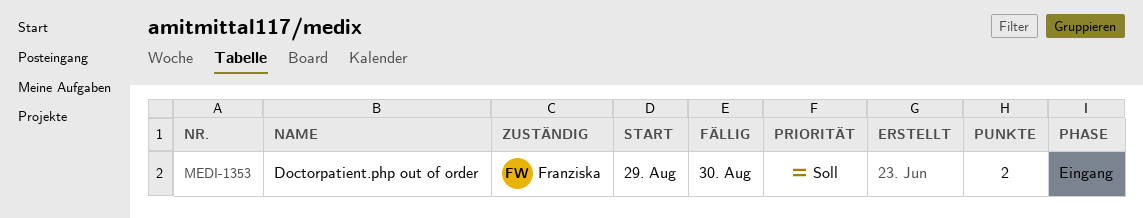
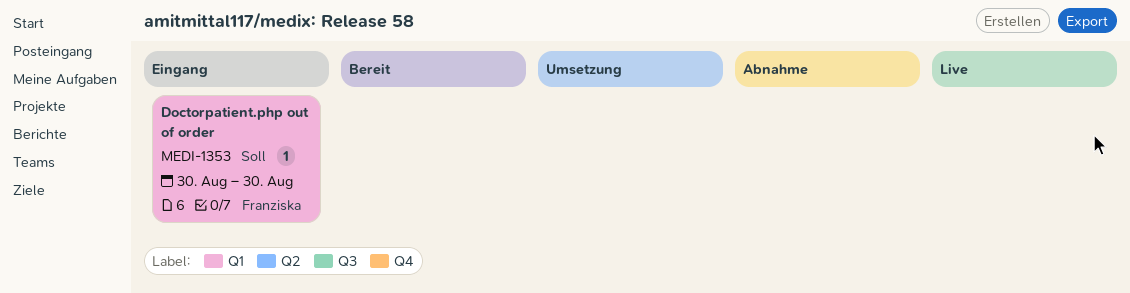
MEDI-1353, estimate: 2 -> 1
MEDI-1353, start: Aug 29 -> Aug 30

